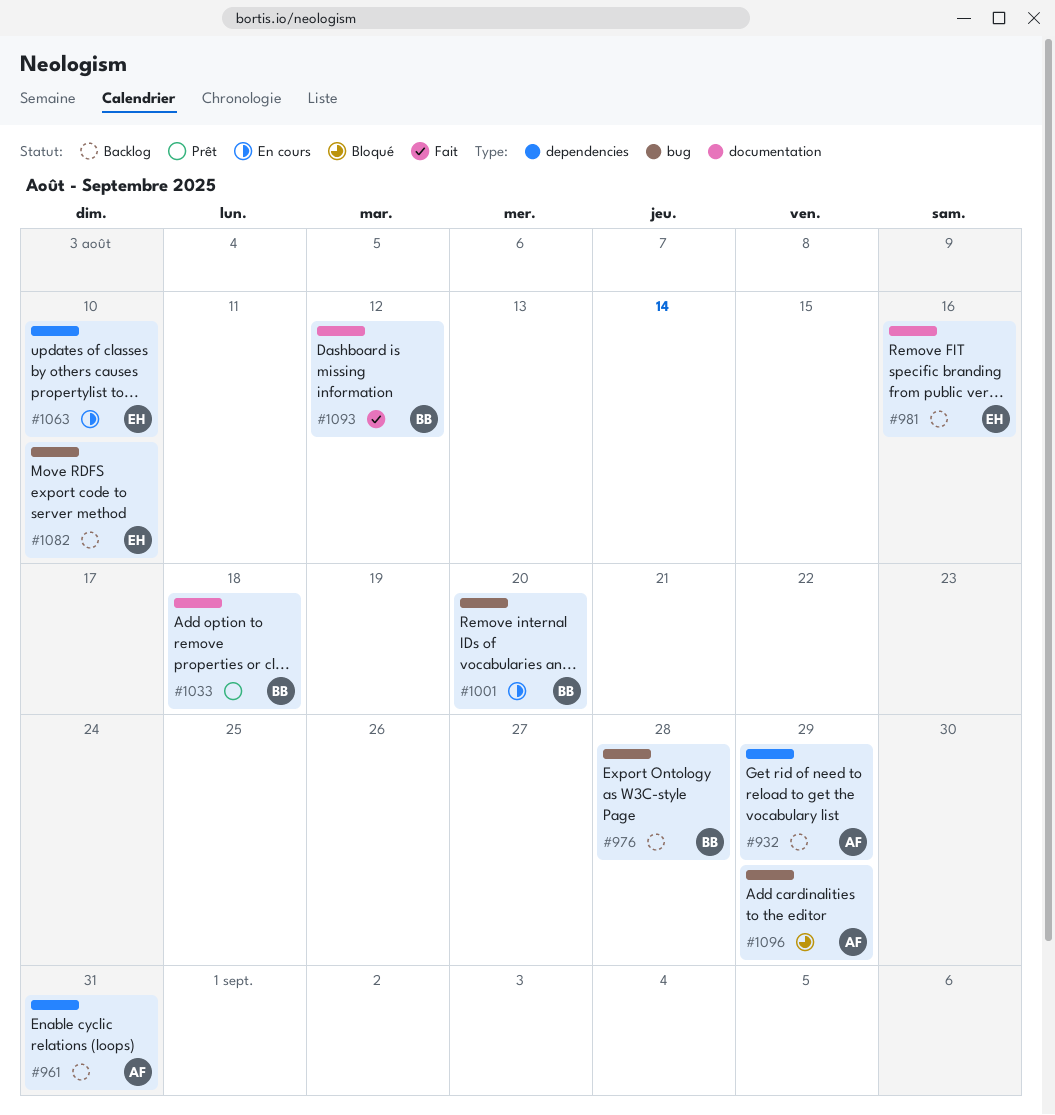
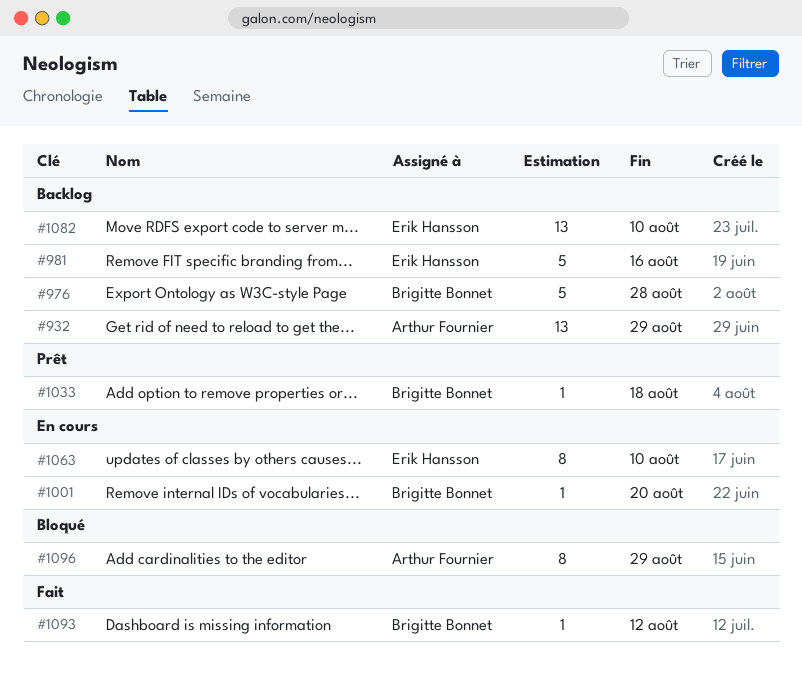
#961: present -> none

